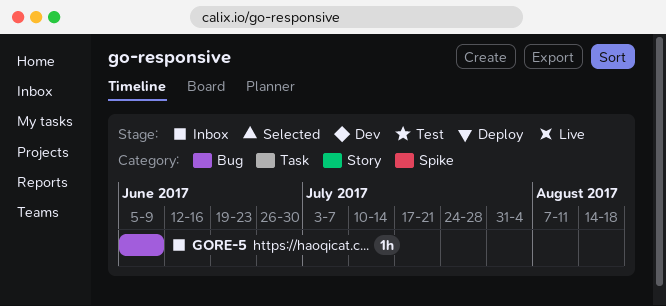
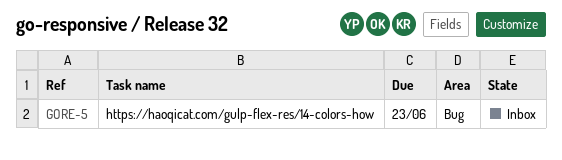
GORE-5, due: Jun 9 -> Jun 23

